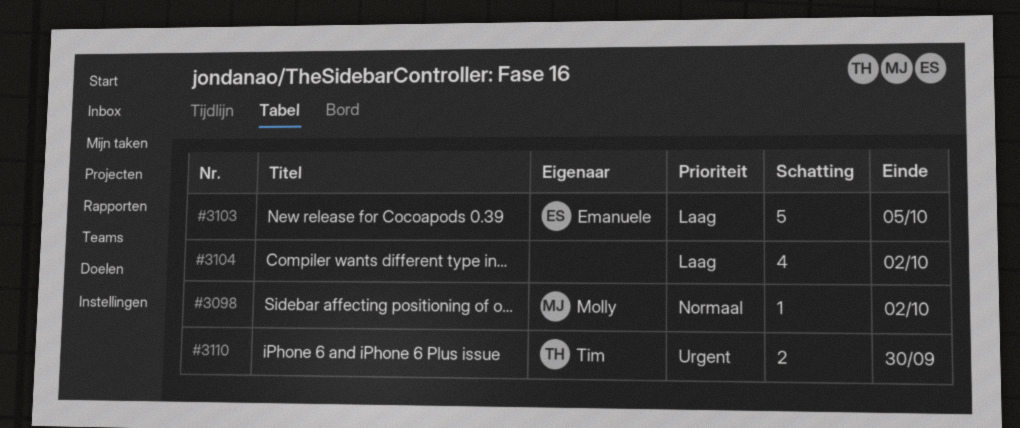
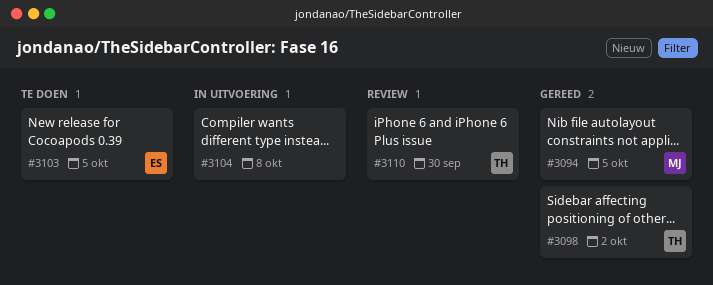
#3094: none -> present
#3098, owner: Molly -> Tim
#3104, due: Oct 2 -> Oct 8

